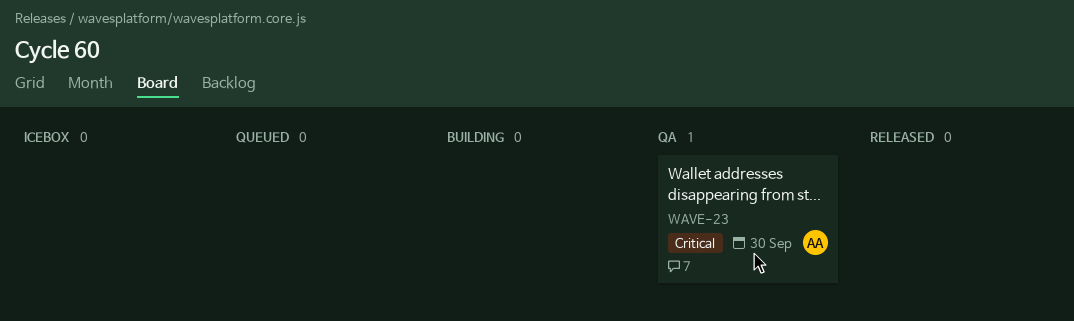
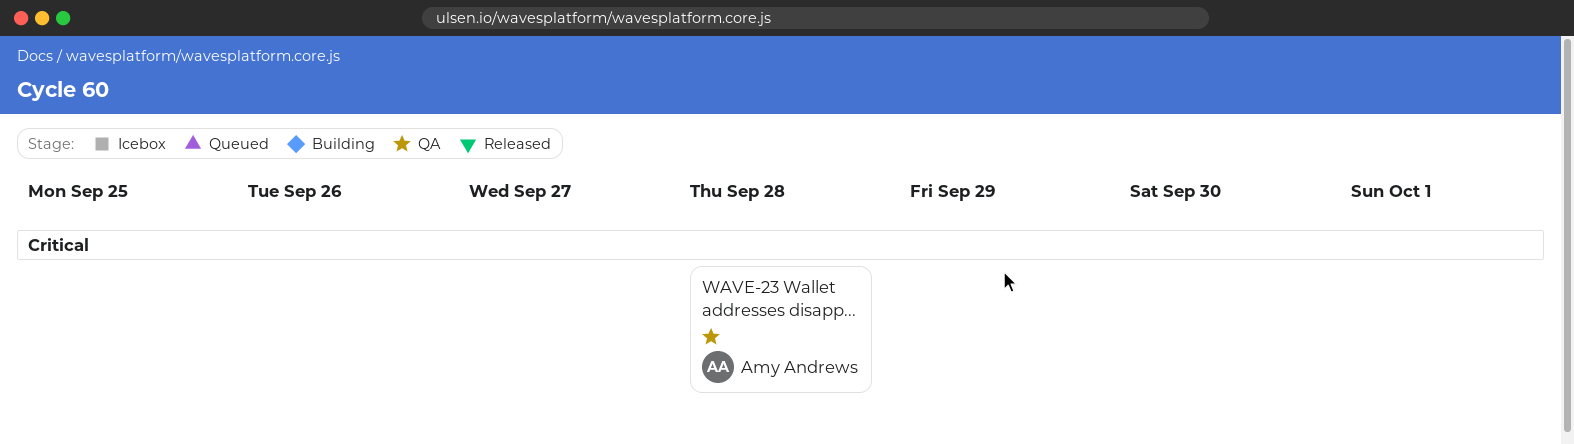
WAVE-23, due: Sep 30 -> Sep 28

